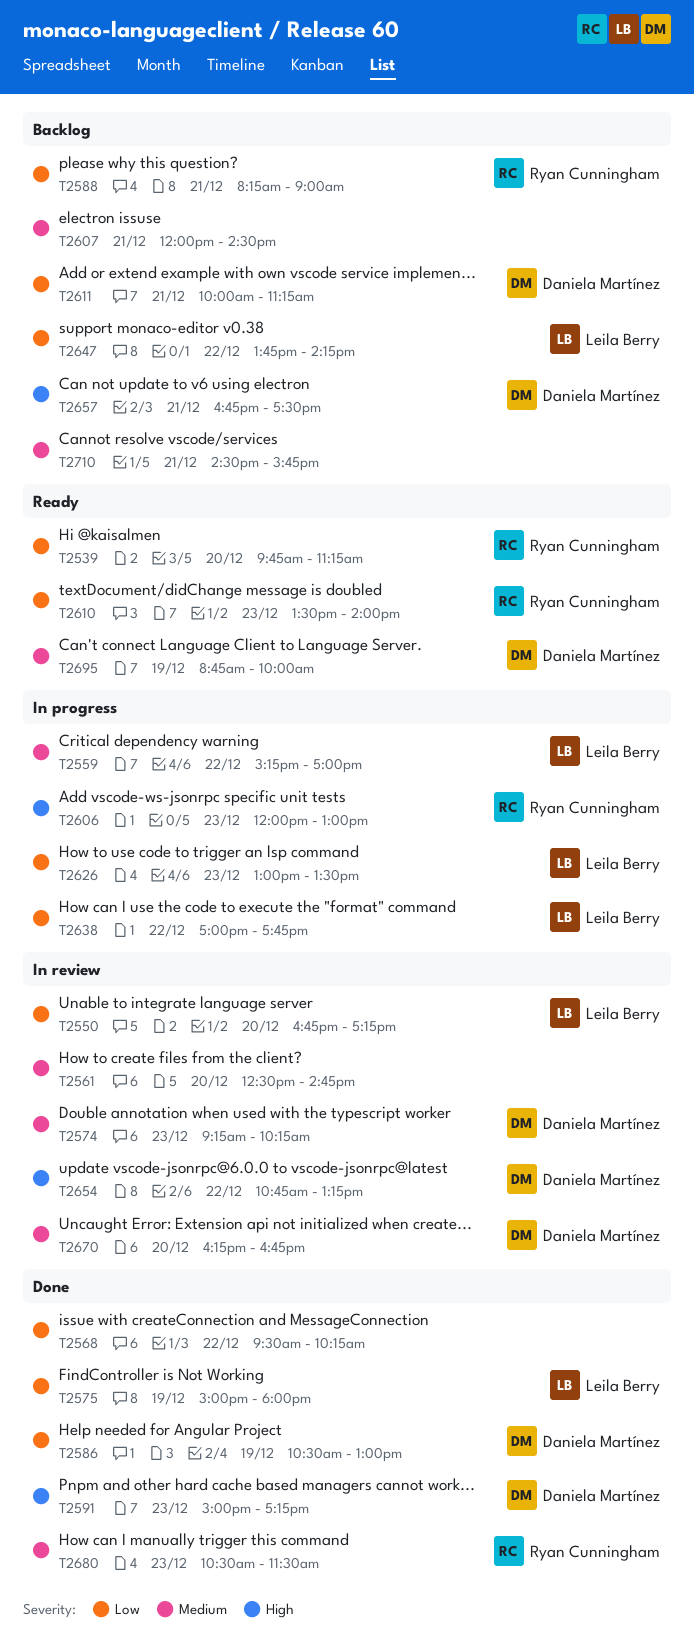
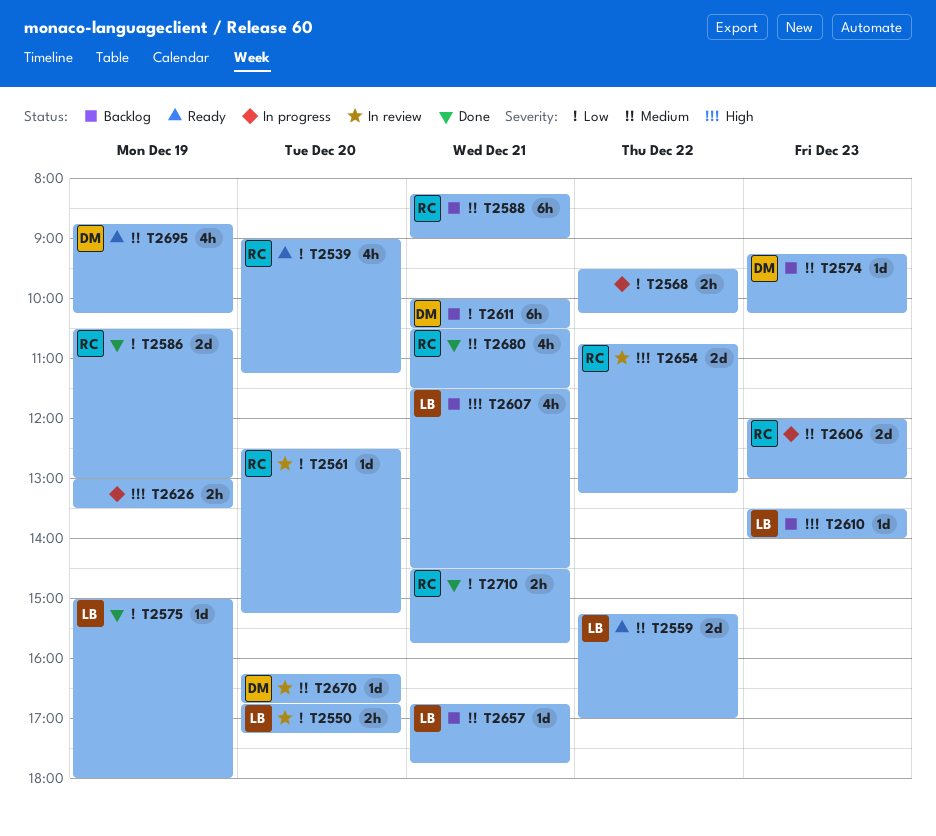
T2539, begins: 09:45 -> 09:00
T2559, status: In progress -> Ready
T2561, owner: none -> Ryan Cunningham
T2561, priority: Medium -> Low
T2561, ends: 14:45 -> 15:15
T2568, status: Done -> In progress
T2574, status: In review -> Backlog
T2586, owner: Daniela Martínez -> Ryan Cunningham
T2588, priority: Low -> Medium
T2591: present -> none
T2606, priority: High -> Medium
T2607, owner: none -> Leila Berry
T2607, priority: Medium -> High
T2607, begins: 12:00 -> 11:30
T2610, status: Ready -> Backlog
T2610, owner: Ryan Cunningham -> Leila Berry
T2610, priority: Low -> High
T2611, ends: 11:15 -> 10:30
T2626, owner: Leila Berry -> none
T2626, priority: Low -> High
T2626, day: Dec 23 -> Dec 19
T2638: present -> none
T2647: present -> none
T2654, owner: Daniela Martínez -> Ryan Cunningham
T2657, owner: Daniela Martínez -> Leila Berry
T2657, priority: High -> Medium
T2657, ends: 17:30 -> 17:45
T2680, day: Dec 23 -> Dec 21
T2695, ends: 10:00 -> 10:15
T2710, status: Backlog -> Done
T2710, owner: none -> Ryan Cunningham
T2710, priority: Medium -> Low

